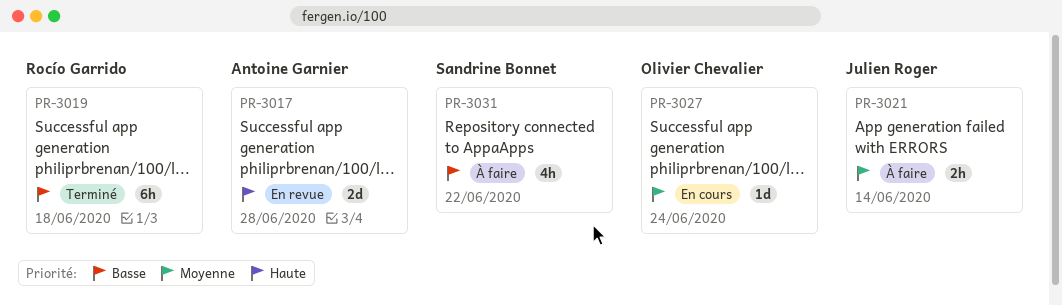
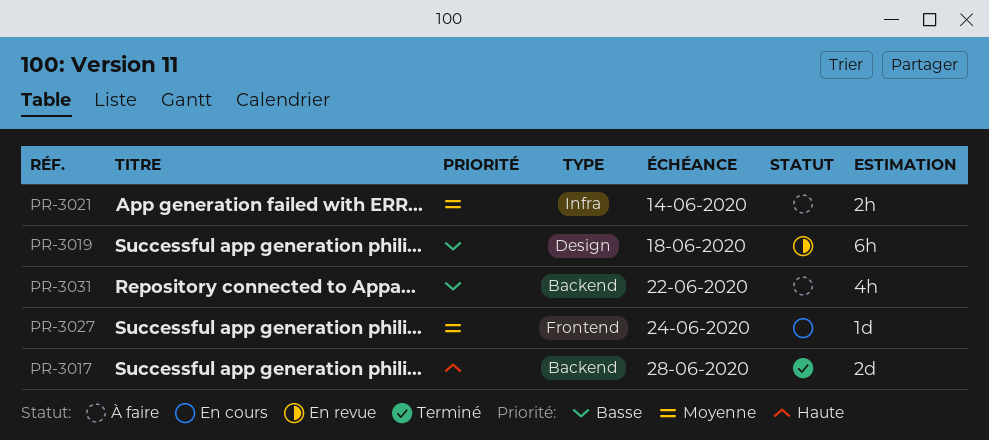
PR-3017, status: En revue -> Terminé
PR-3019, status: Terminé -> En revue

